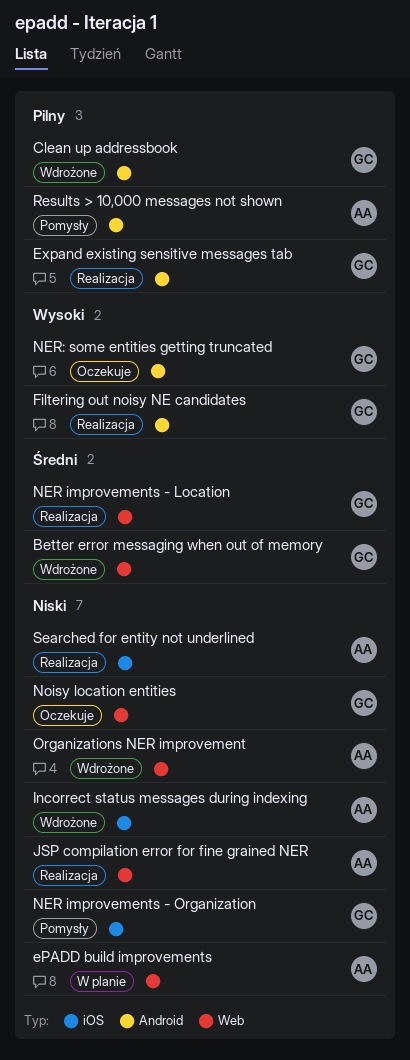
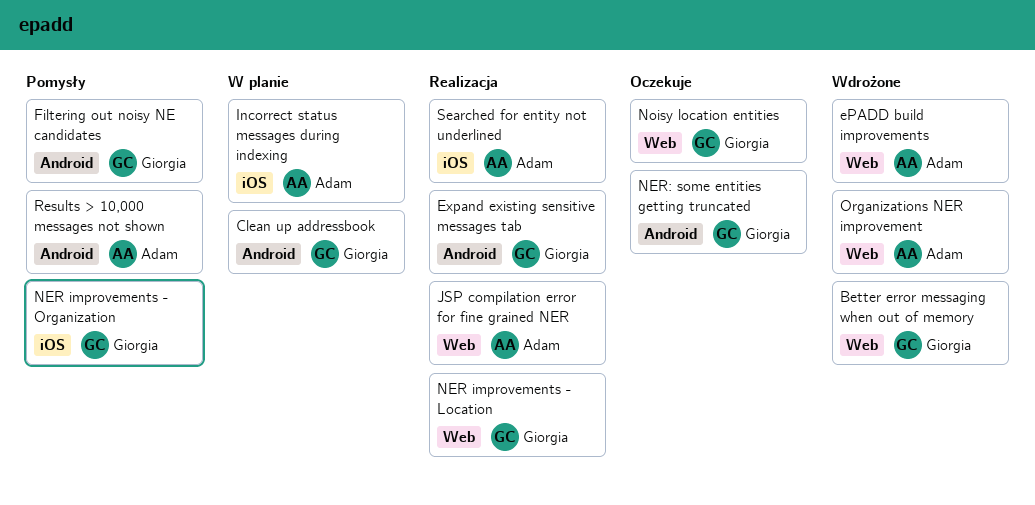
Clean up addressbook, status: Wdrożone -> W planie
ePADD build improvements, status: W planie -> Wdrożone
Filtering out noisy NE candidates, status: Realizacja -> Pomysły
Incorrect status messages during indexing, status: Wdrożone -> W planie

